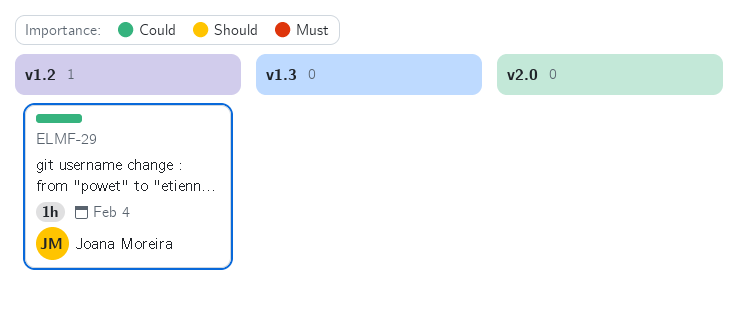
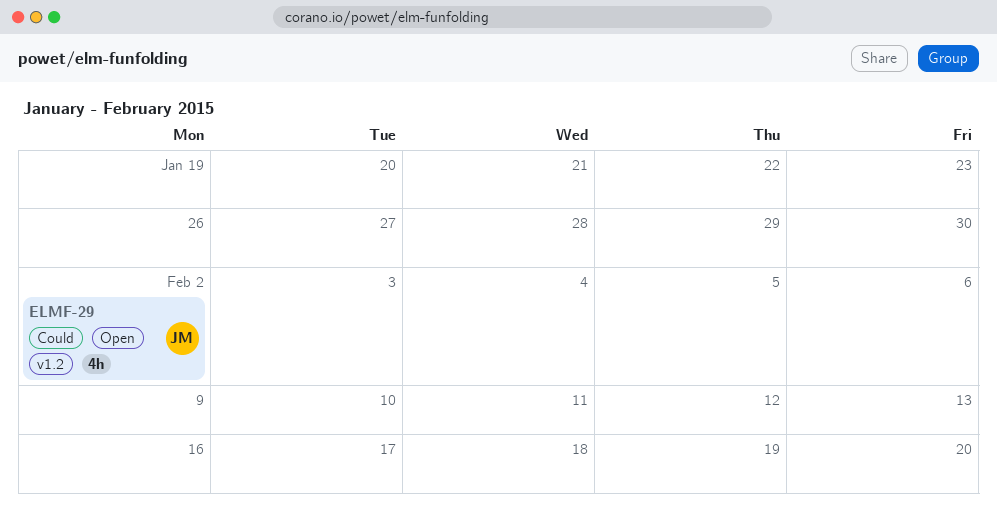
ELMF-29, estimate: 1h -> 4h
ELMF-29, due: Feb 4 -> Feb 2

